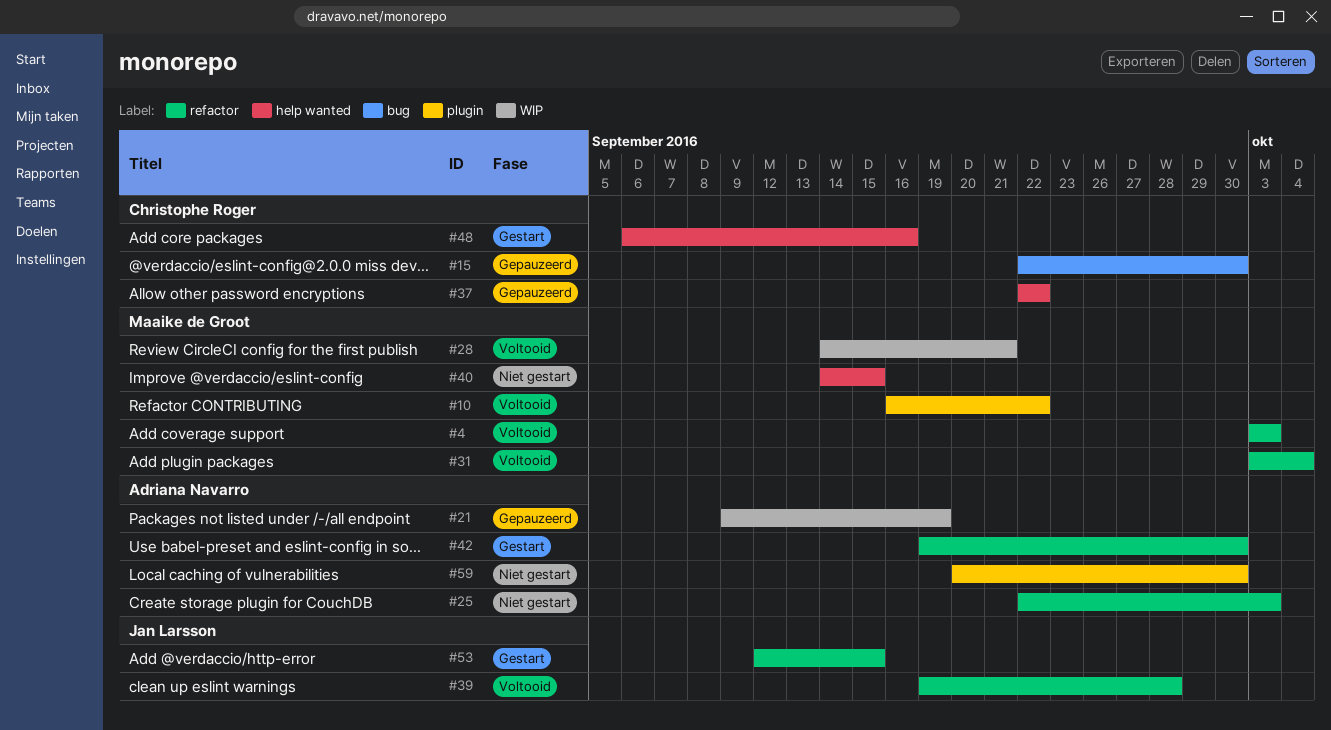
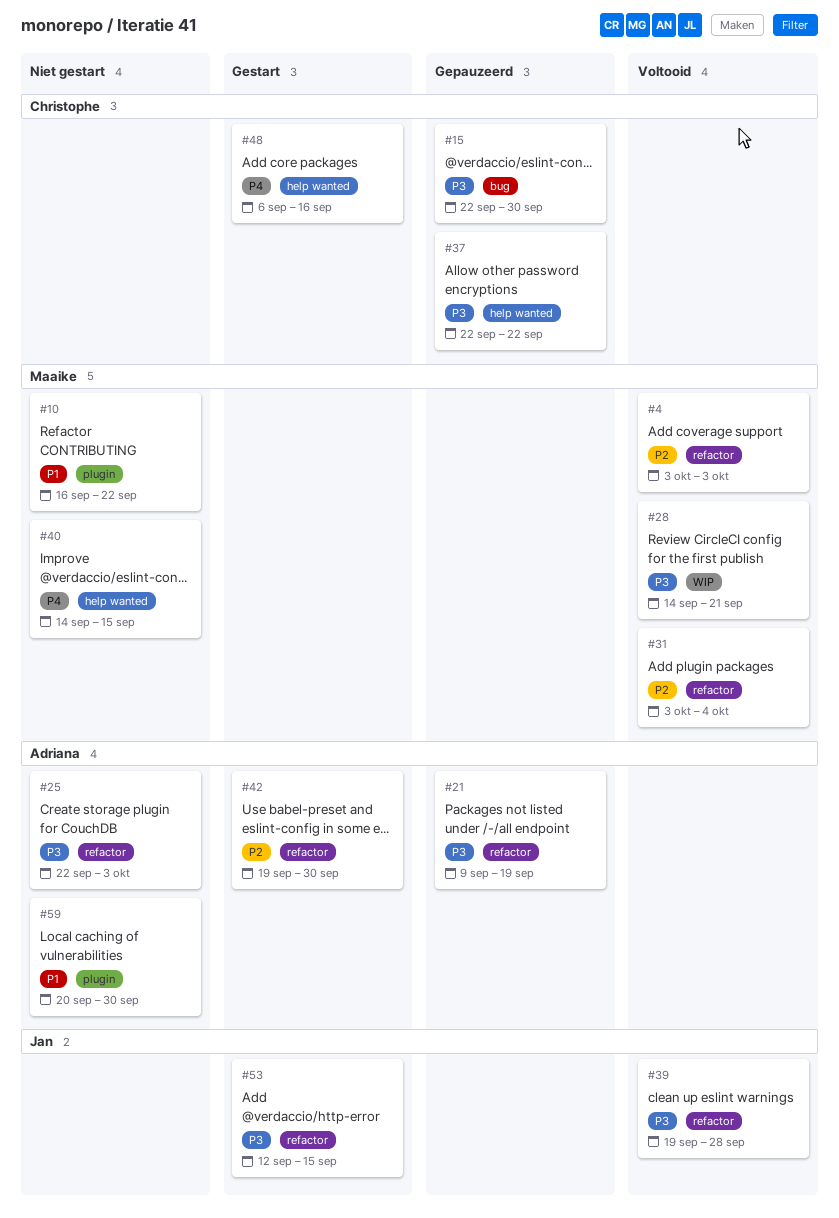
#10, status: Voltooid -> Niet gestart
#21, label: WIP -> refactor

